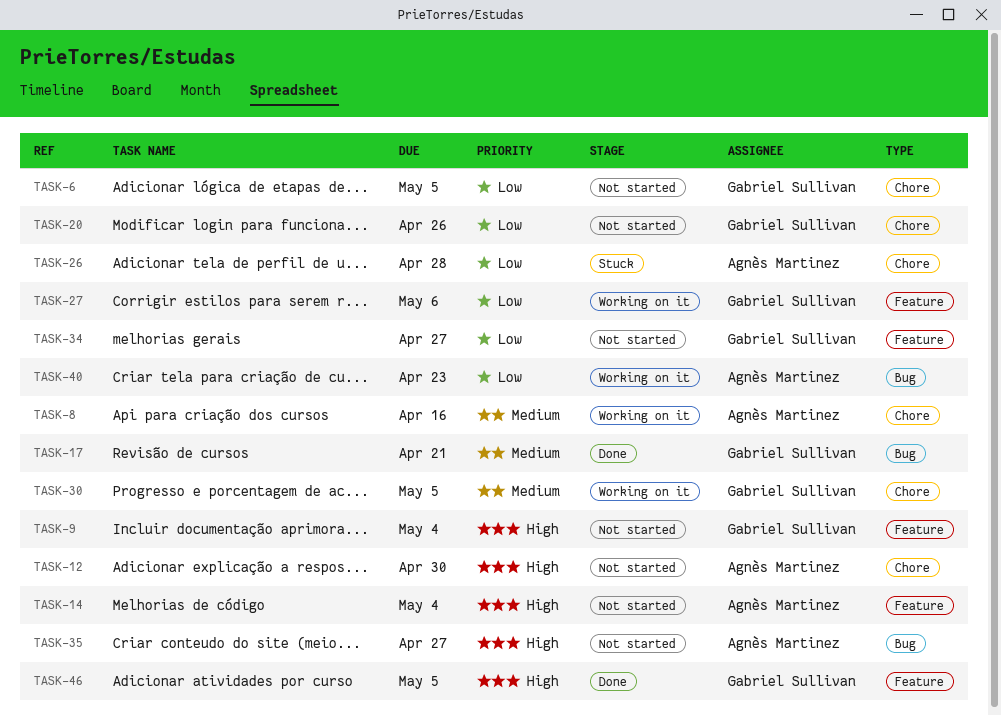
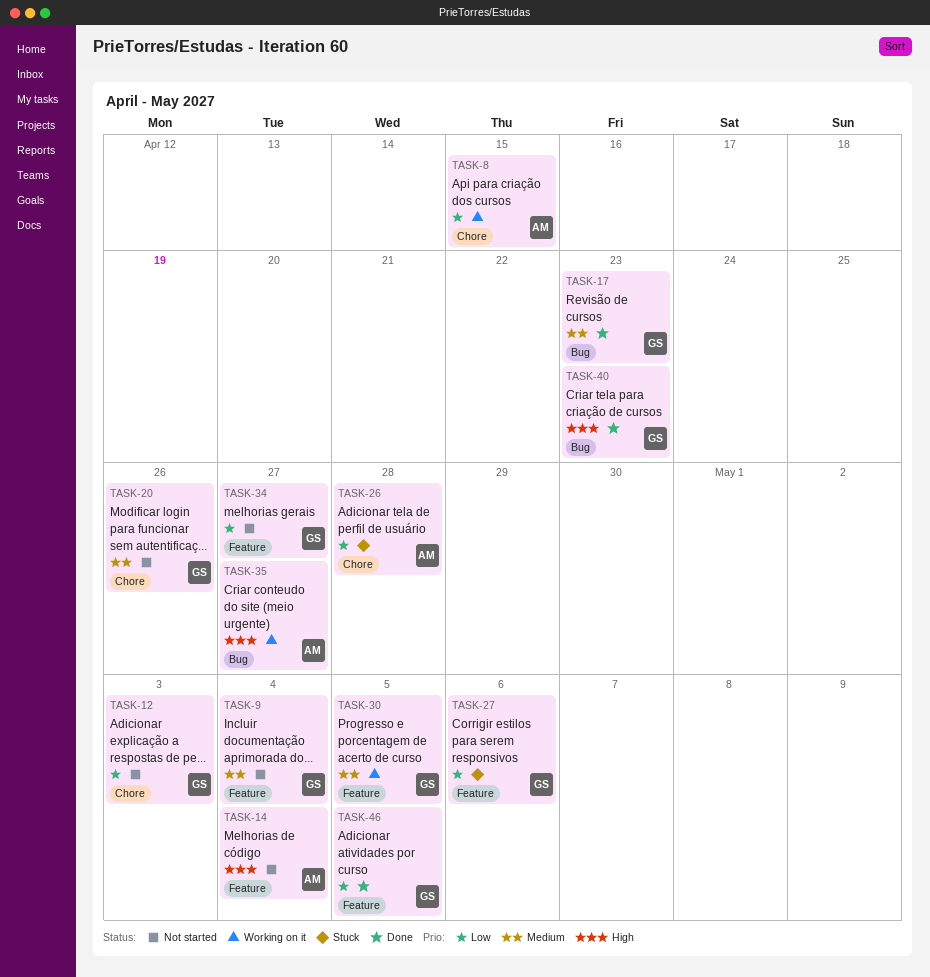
TASK-6: present -> none
TASK-8, priority: Medium -> Low
TASK-8, due: Apr 16 -> Apr 15
TASK-9, priority: High -> Medium
TASK-12, owner: Agnès Martinez -> Gabriel Sullivan
TASK-12, priority: High -> Low
TASK-12, due: Apr 30 -> May 3
TASK-17, due: Apr 21 -> Apr 23
TASK-20, priority: Low -> Medium
TASK-27, status: Working on it -> Stuck
TASK-30, label: Chore -> Feature
TASK-35, status: Not started -> Working on it
TASK-40, status: Working on it -> Done
TASK-40, owner: Agnès Martinez -> Gabriel Sullivan
TASK-40, priority: Low -> High
TASK-46, priority: High -> Low

